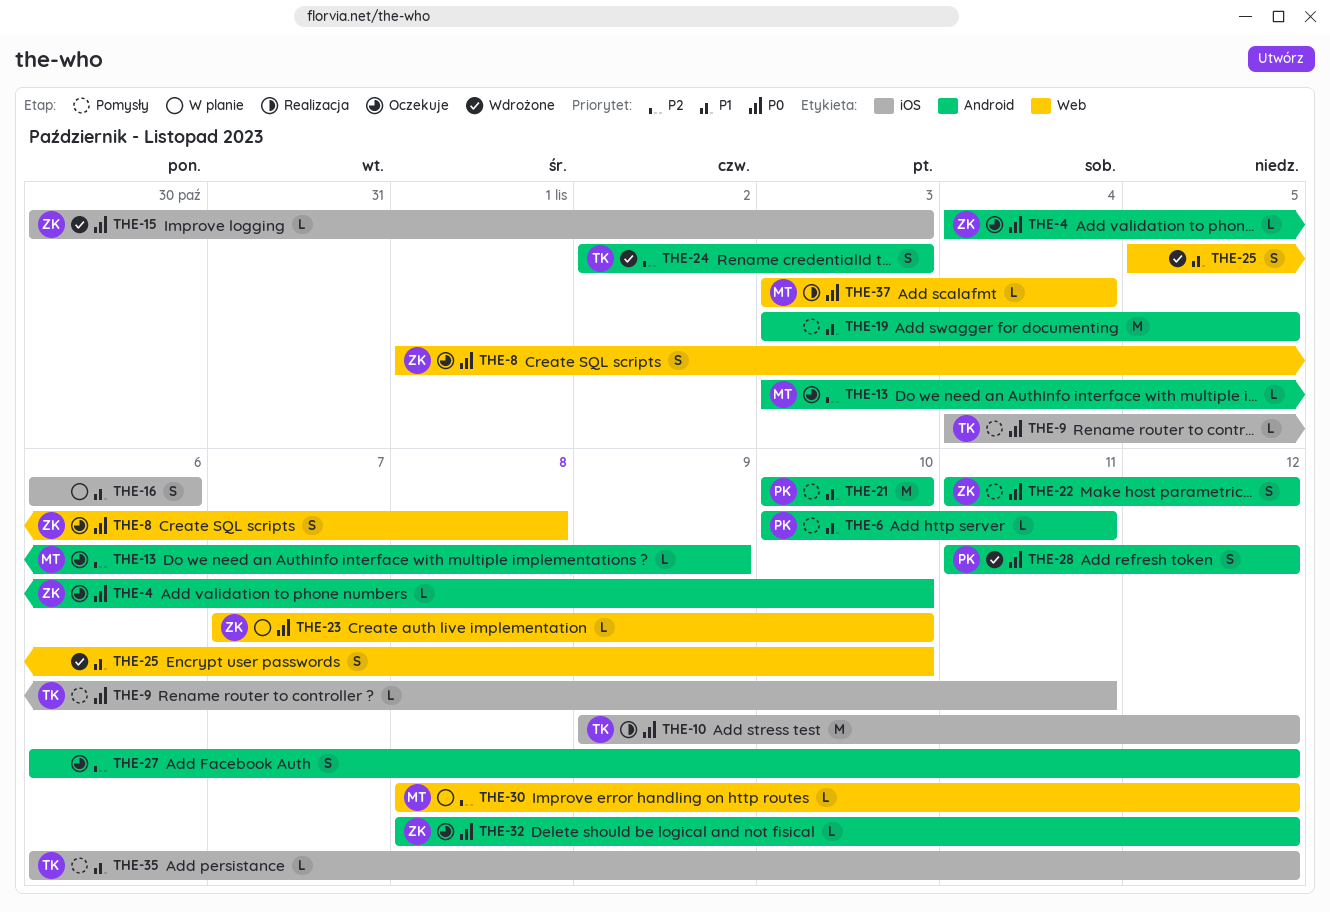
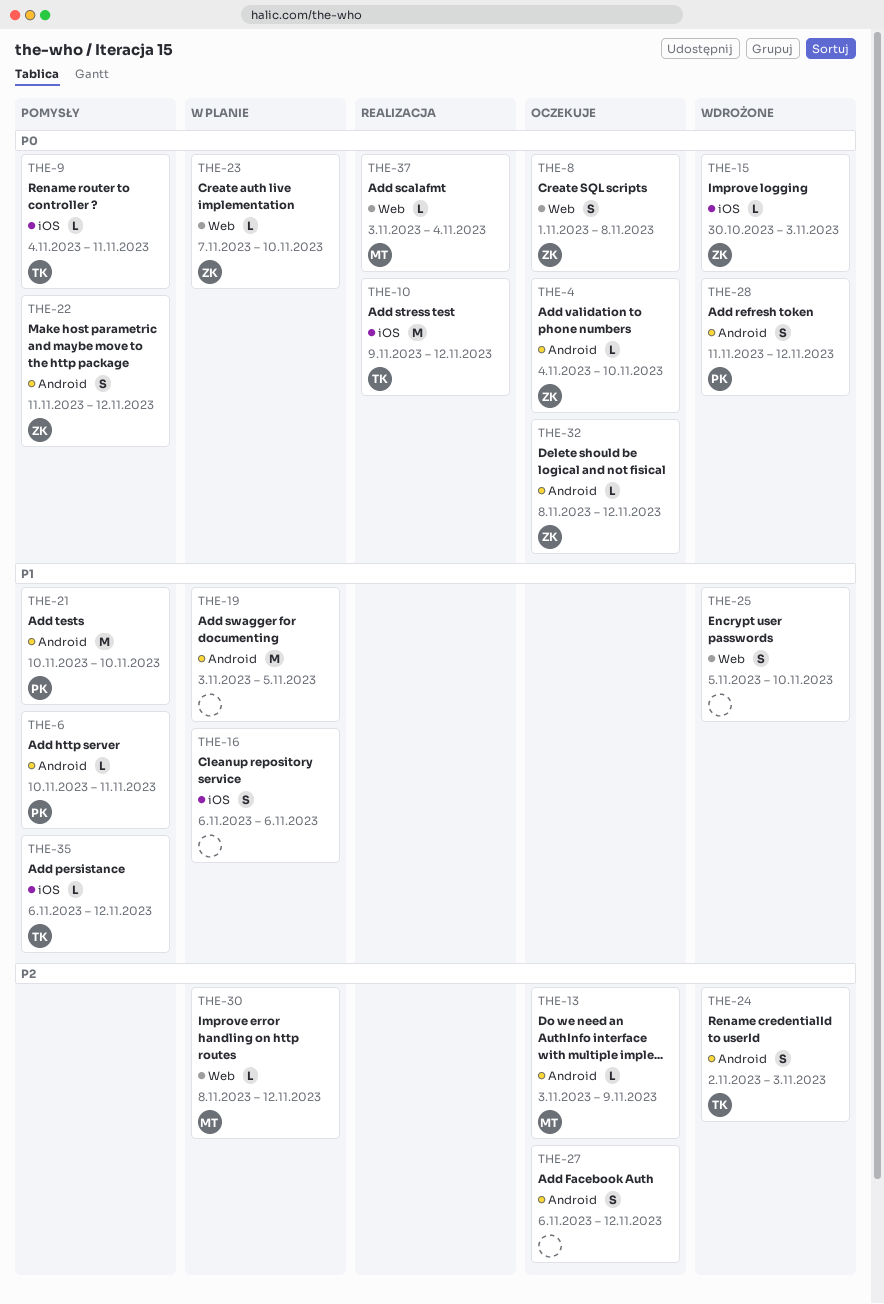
THE-19, status: Pomysły -> W planie

